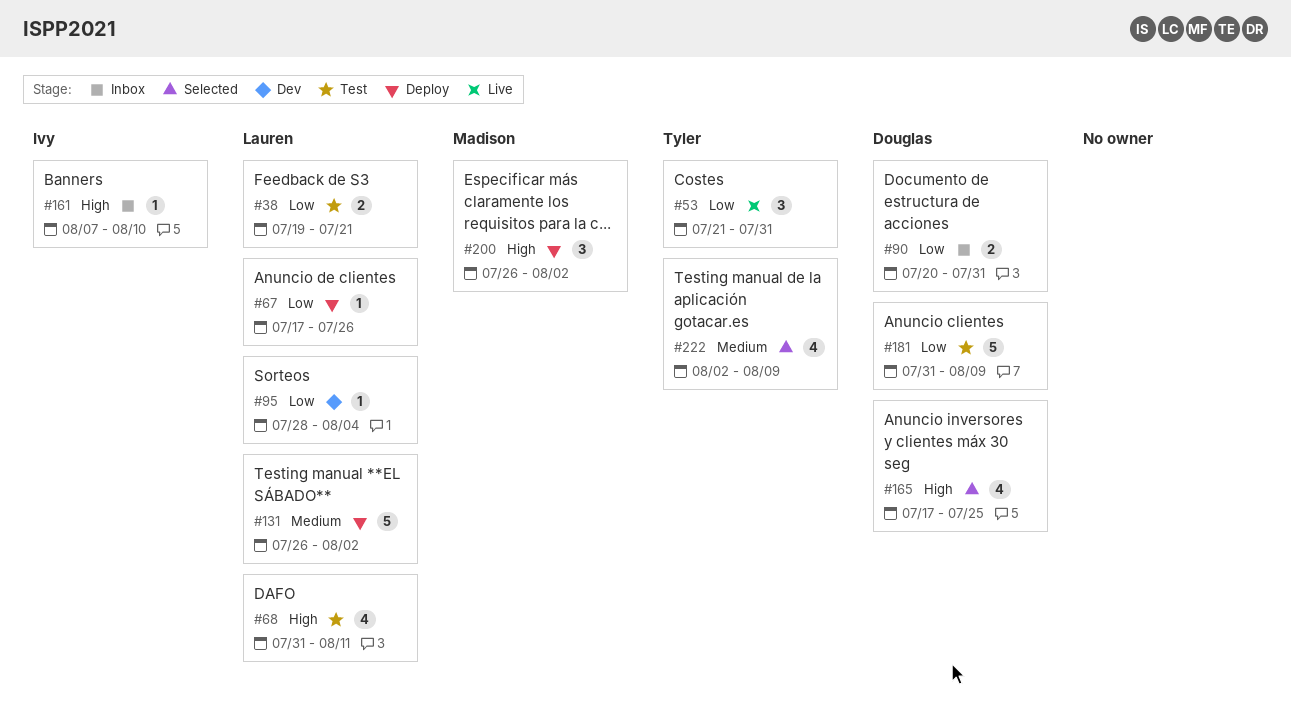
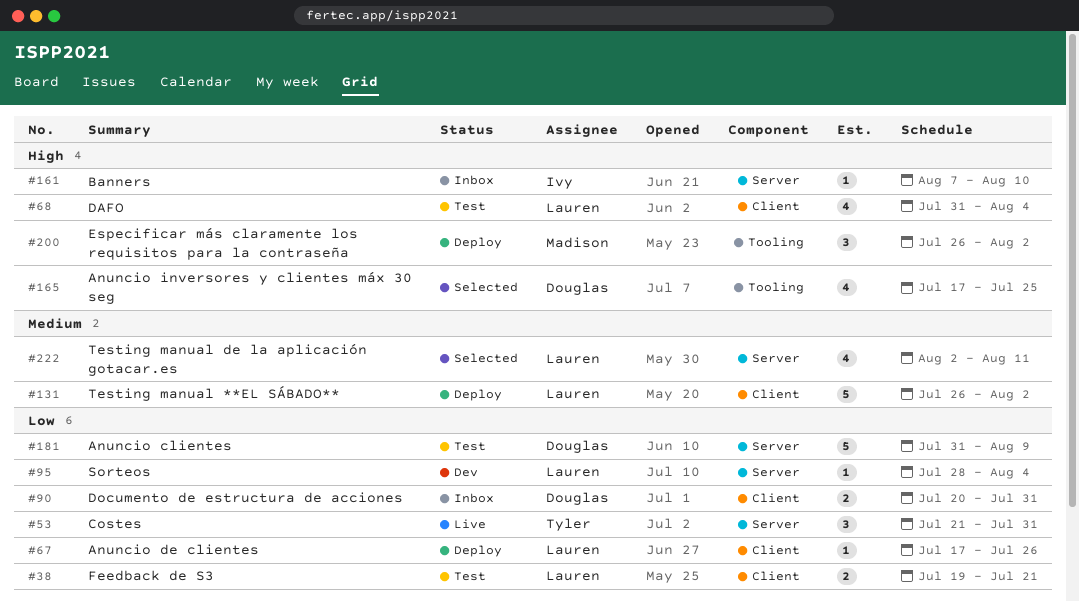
#68, due: Aug 11 -> Aug 4
#222, owner: Tyler -> Lauren
#222, due: Aug 9 -> Aug 11

